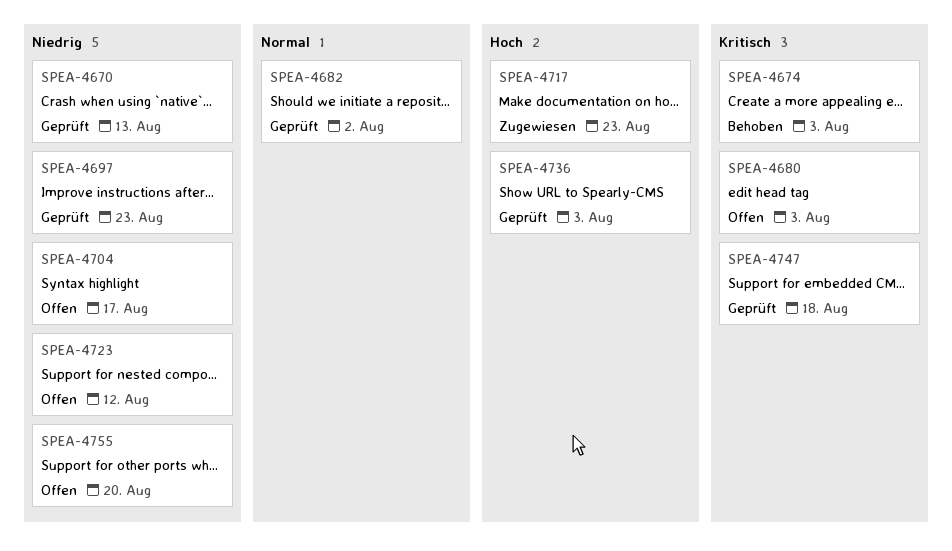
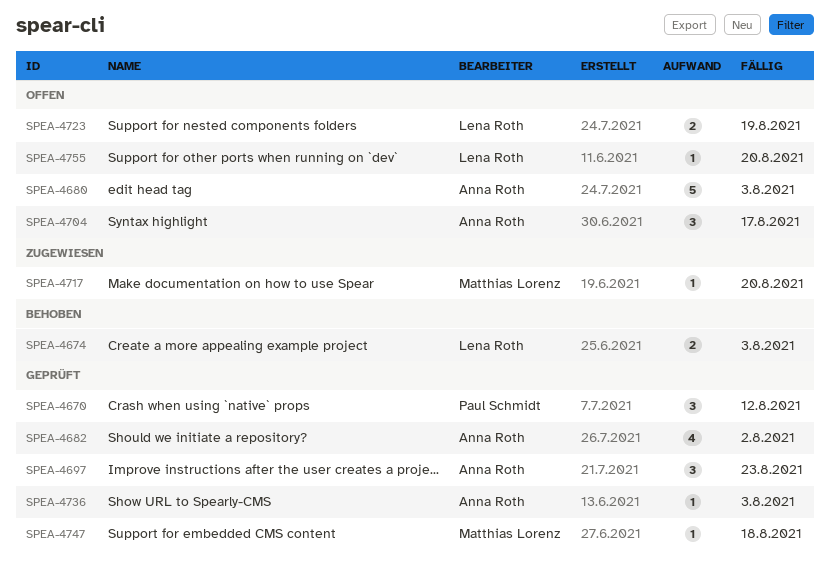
SPEA-4670, due: Aug 13 -> Aug 12
SPEA-4717, due: Aug 23 -> Aug 20
SPEA-4723, due: Aug 12 -> Aug 19

